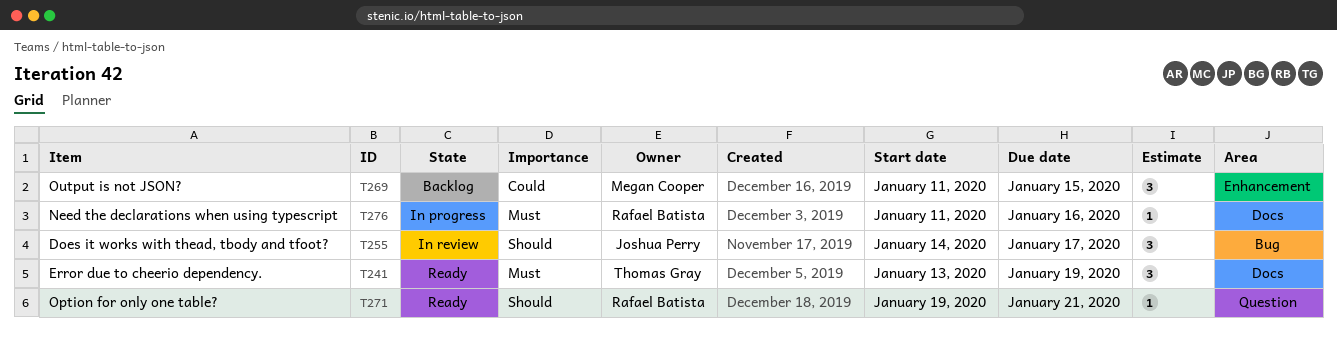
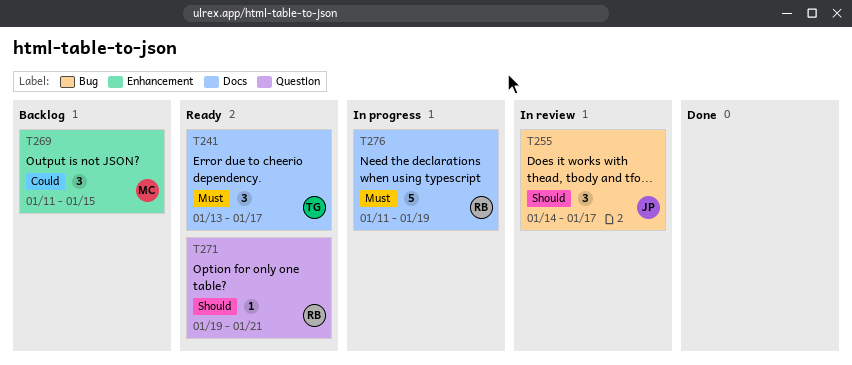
T241, due: Jan 19 -> Jan 17
T276, estimate: 1 -> 5
T276, due: Jan 16 -> Jan 19

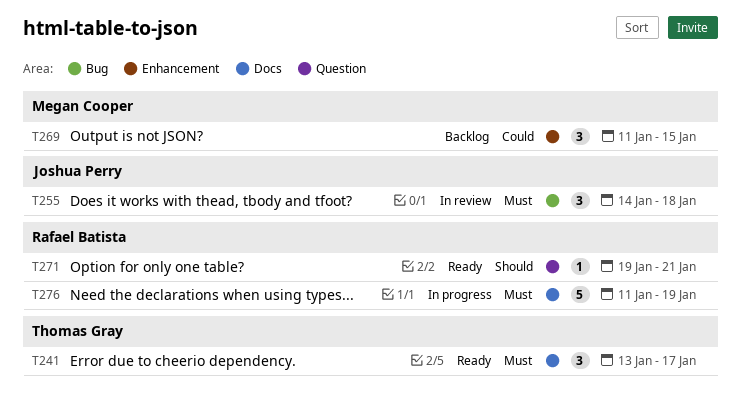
T255, priority: Should -> Must
T255, due: Jan 17 -> Jan 18

